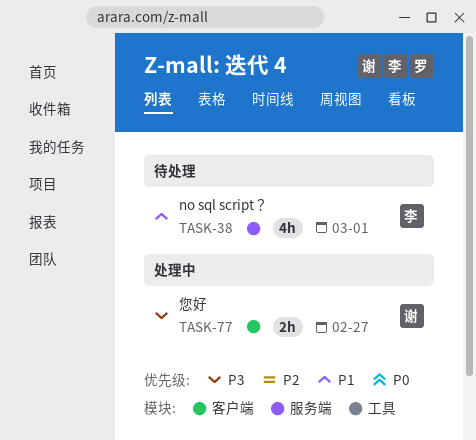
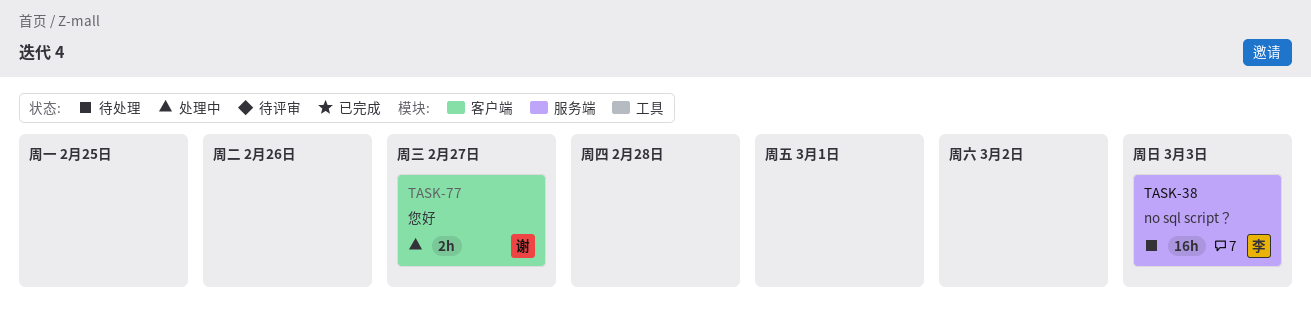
TASK-38, estimate: 4h -> 16h
TASK-38, due: Mar 1 -> Mar 3

